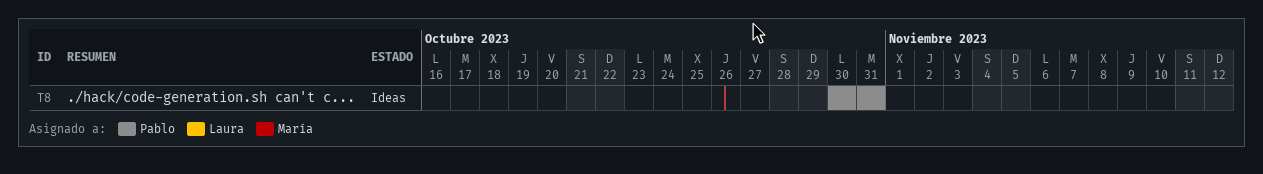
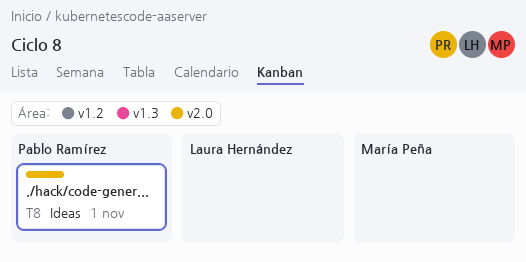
T8, due: Oct 31 -> Nov 1

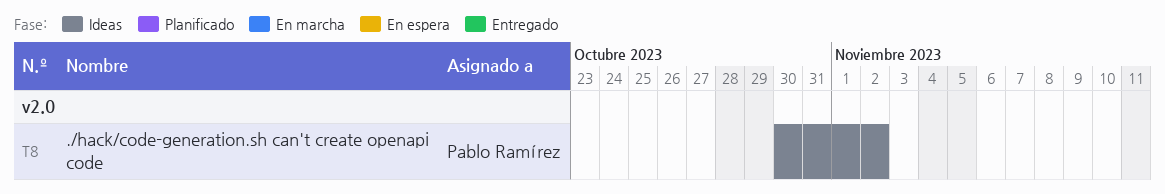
T8, due: Nov 1 -> Nov 2

